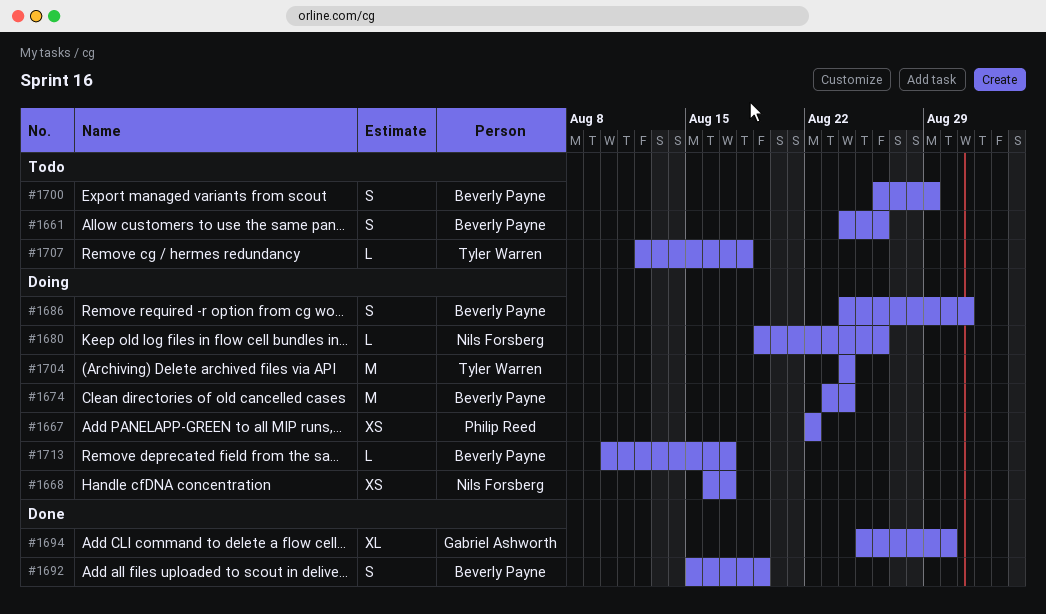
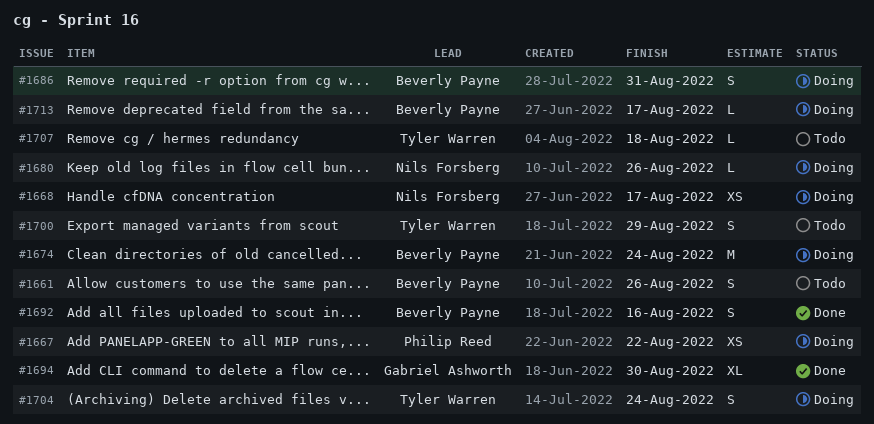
#1692, due: Aug 19 -> Aug 16
#1700, owner: Beverly Payne -> Tyler Warren
#1704, estimate: M -> S

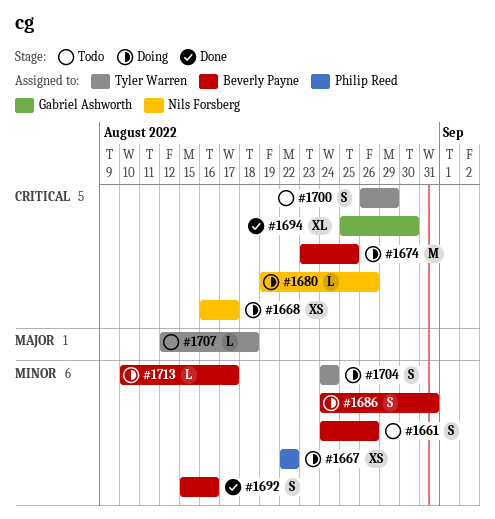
#1674, due: Aug 24 -> Aug 25

